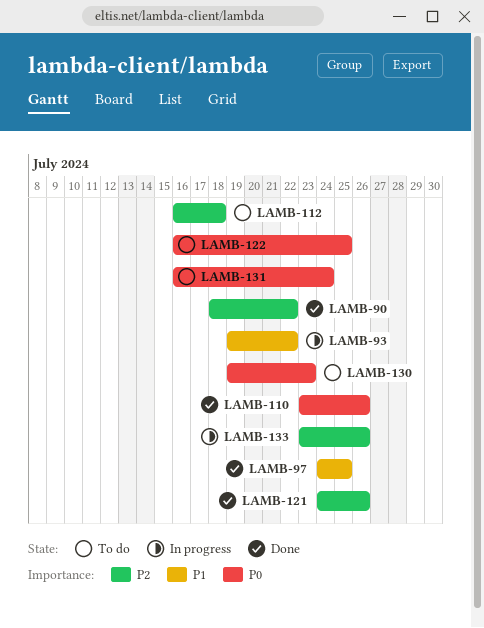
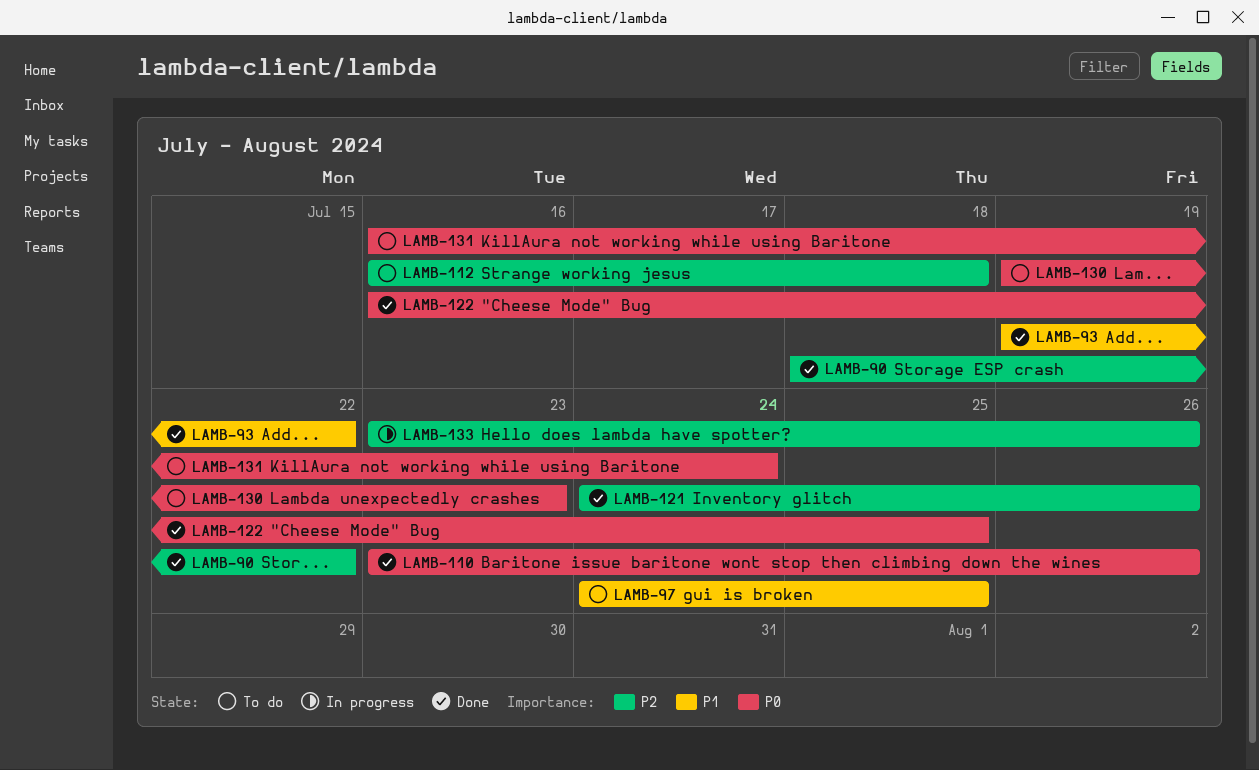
LAMB-93, status: In progress -> Done
LAMB-97, status: Done -> To do
LAMB-122, status: To do -> Done

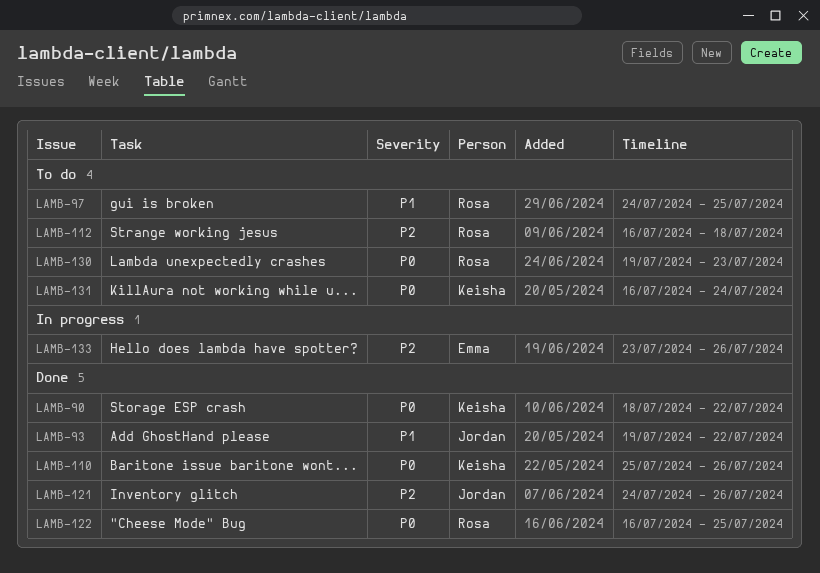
LAMB-90, priority: P2 -> P0
LAMB-110, start: Jul 23 -> Jul 25

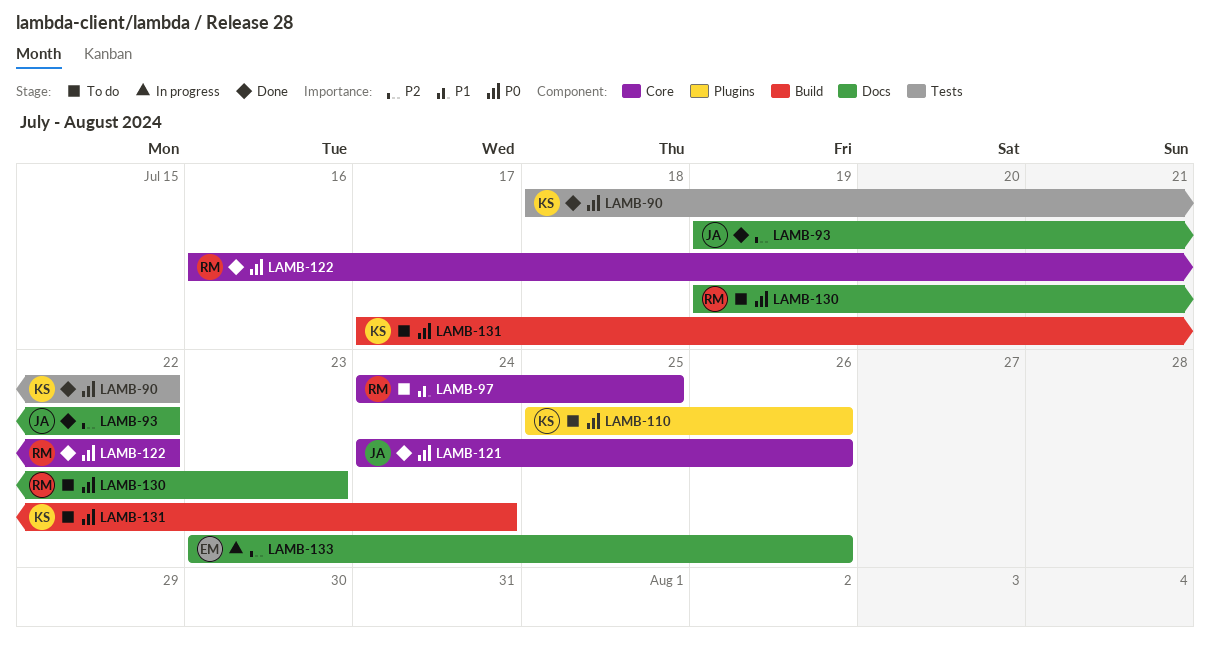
LAMB-93, priority: P1 -> P2
LAMB-110, status: Done -> To do
LAMB-112: present -> none
LAMB-121, priority: P2 -> P0
LAMB-122, due: Jul 25 -> Jul 22
LAMB-131, start: Jul 16 -> Jul 17

